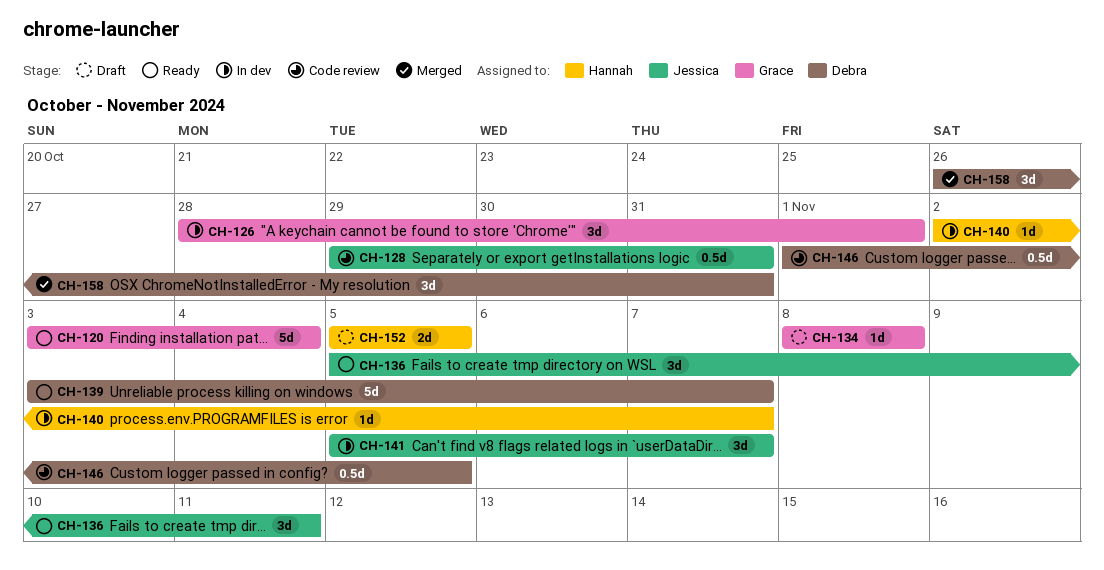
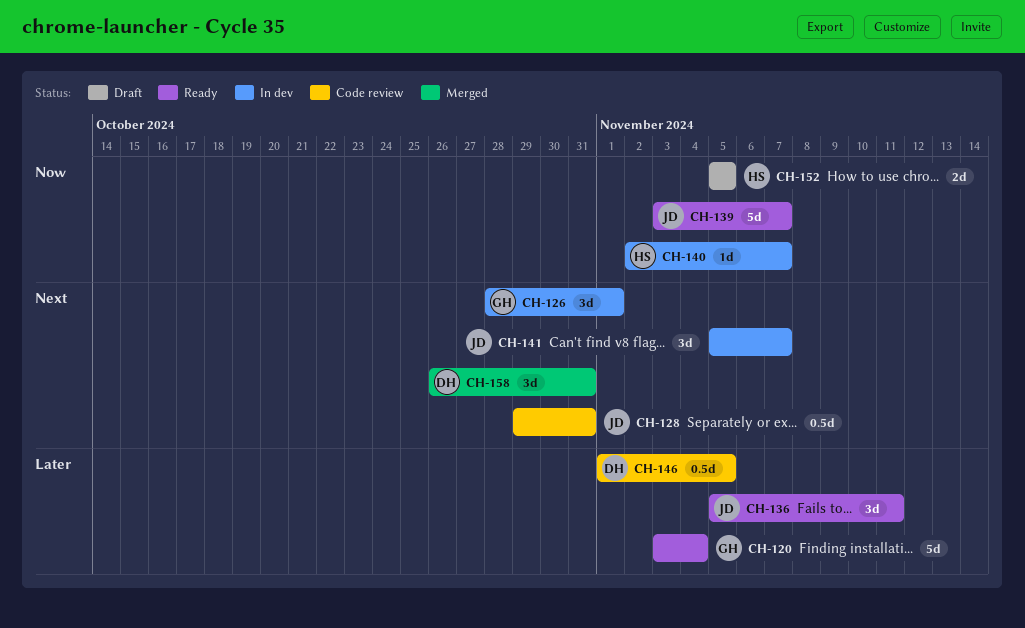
CH-134: present -> none
CH-139, owner: Debra -> Jessica

